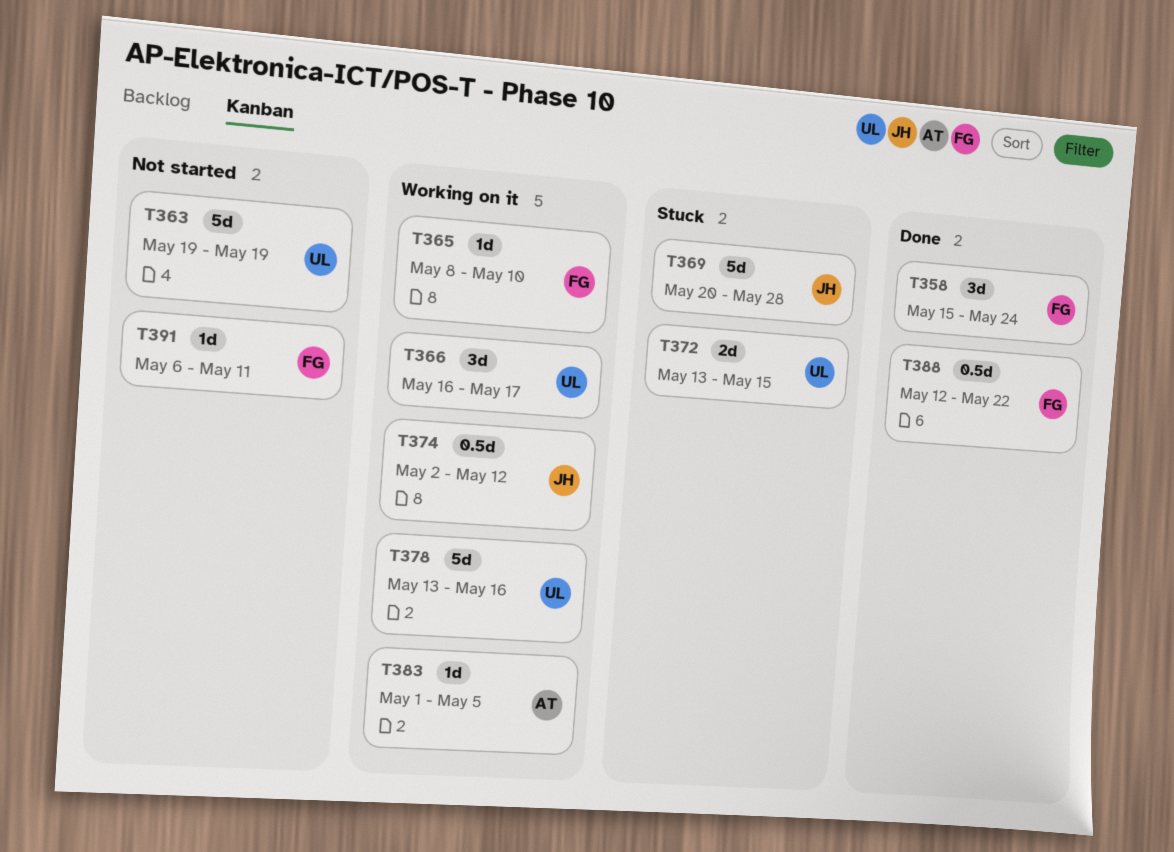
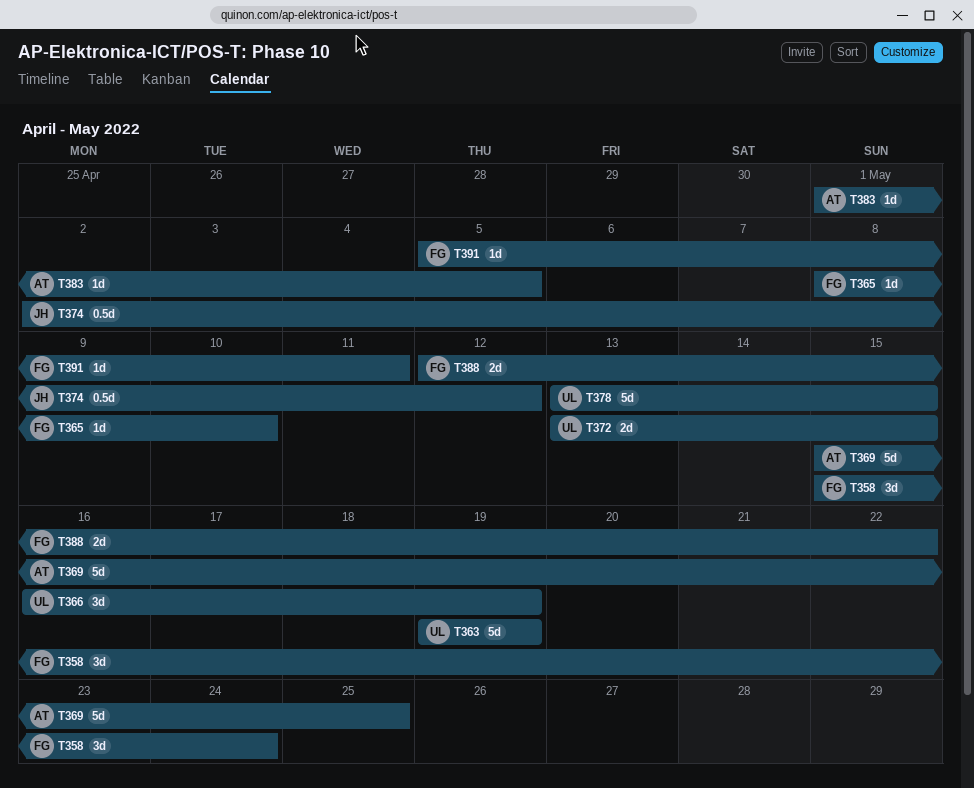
T366, due: May 17 -> May 19
T369, owner: JH -> AT
T369, start: May 20 -> May 15
T369, due: May 28 -> May 25
T378, due: May 16 -> May 15
T388, estimate: 0.5d -> 2d
T391, start: May 6 -> May 5

